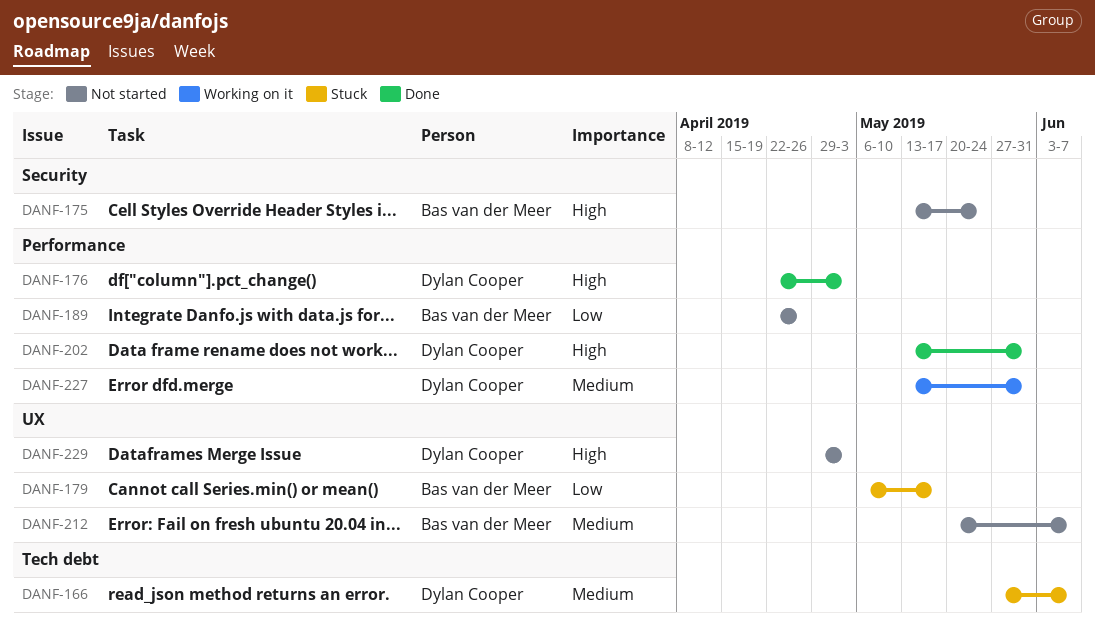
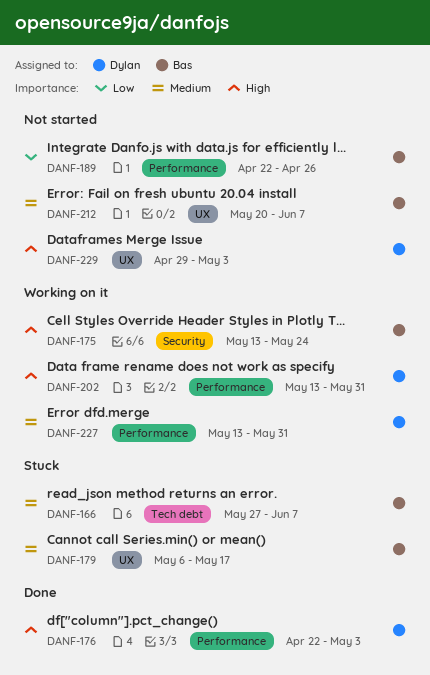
DANF-166, owner: Dylan Cooper -> Bas van der Meer
DANF-175, status: Not started -> Working on it
DANF-179, priority: Low -> Medium
DANF-202, status: Done -> Working on it

